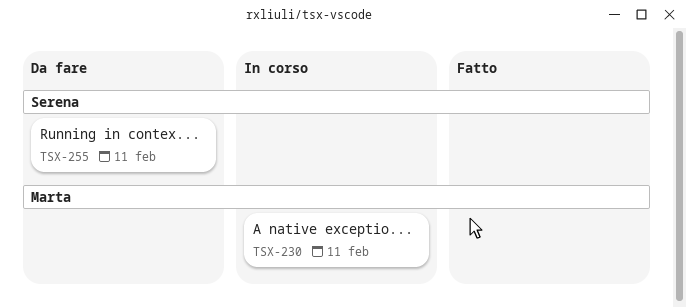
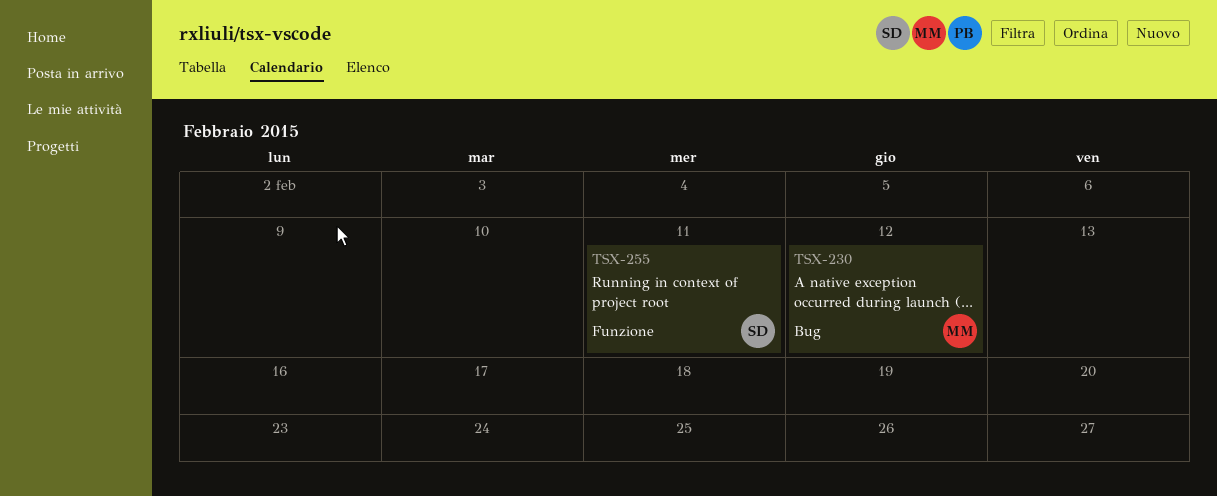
TSX-230, due: Feb 11 -> Feb 12

